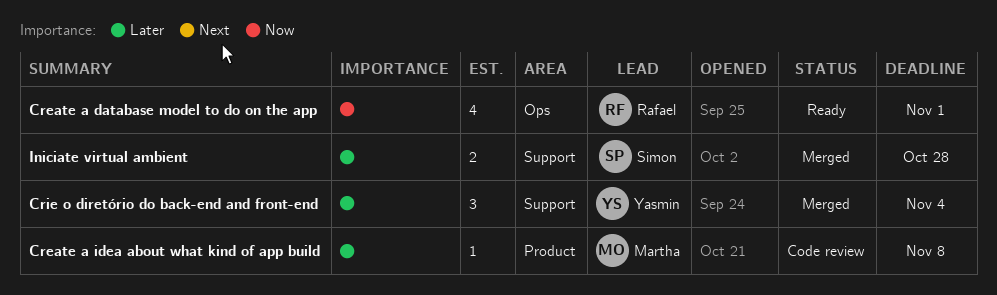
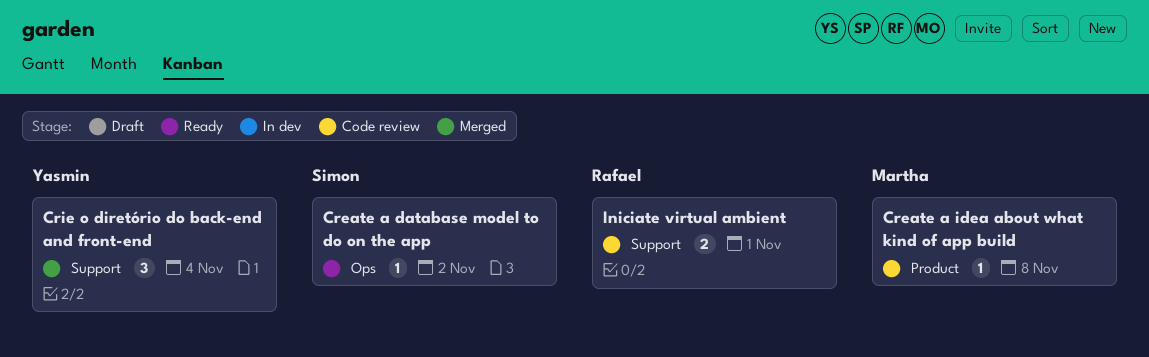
Create a database model to do on the app, owner: Rafael -> Simon
Create a database model to do on the app, estimate: 4 -> 1
Create a database model to do on the app, due: Nov 1 -> Nov 2
Iniciate virtual ambient, status: Merged -> Code review
Iniciate virtual ambient, owner: Simon -> Rafael
Iniciate virtual ambient, due: Oct 28 -> Nov 1

